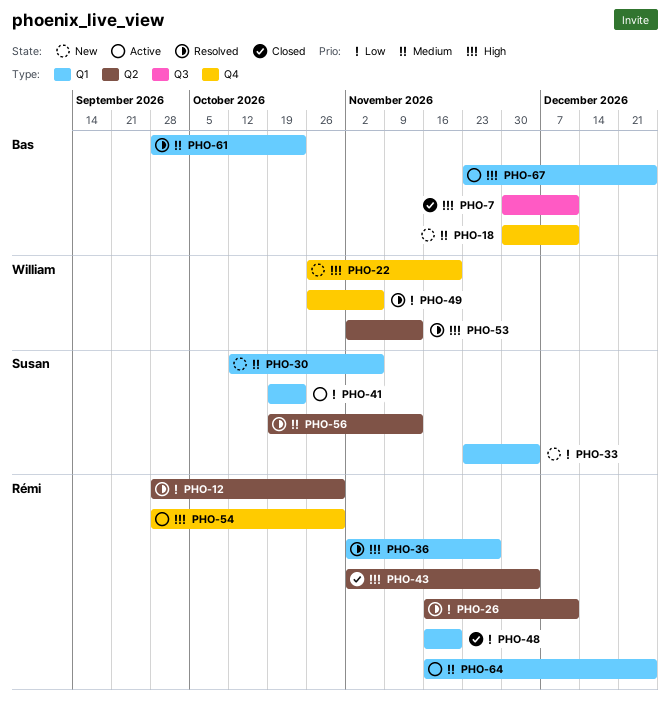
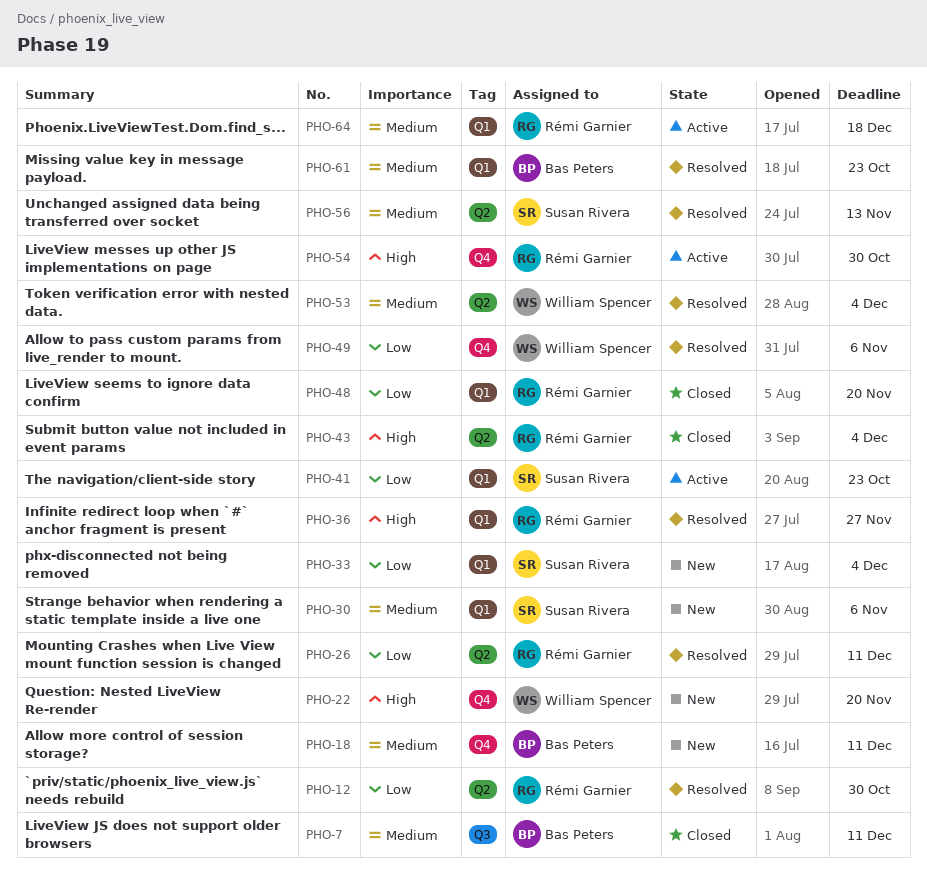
PHO-7, priority: High -> Medium
PHO-53, priority: High -> Medium
PHO-53, due: Nov 13 -> Dec 4
PHO-64, due: Dec 25 -> Dec 18
PHO-67: present -> none

